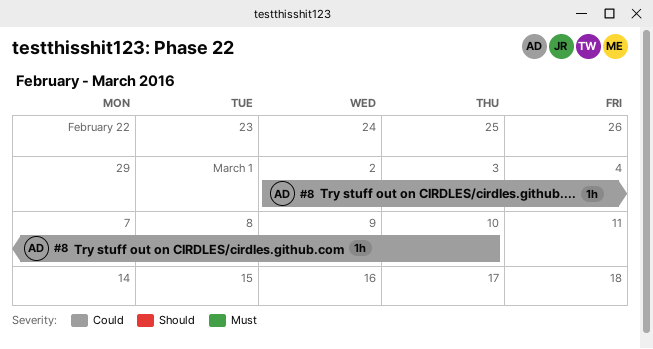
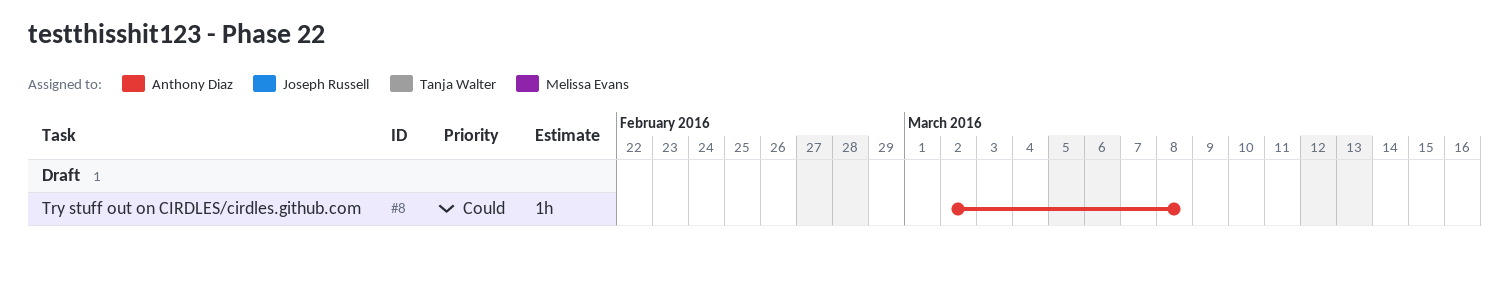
#8, due: Mar 10 -> Mar 8

